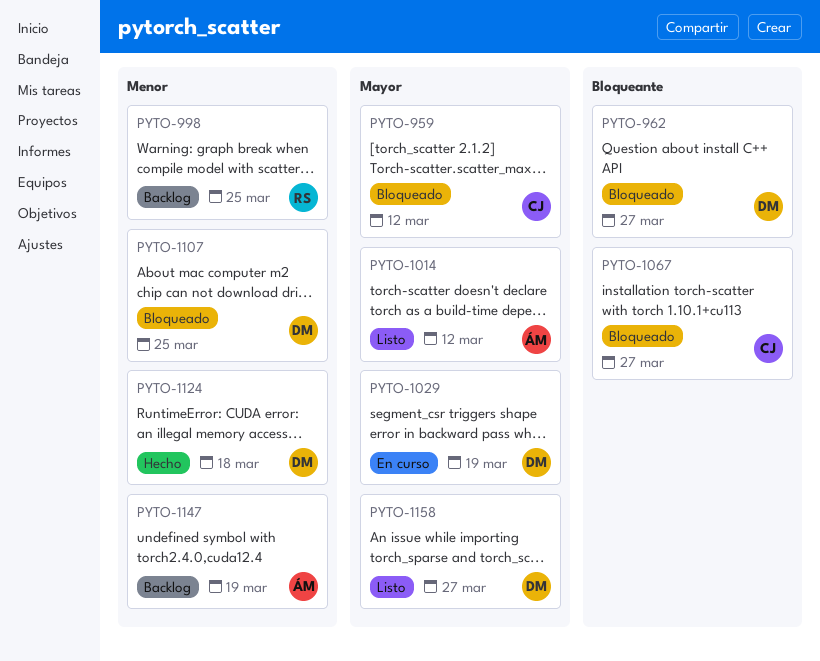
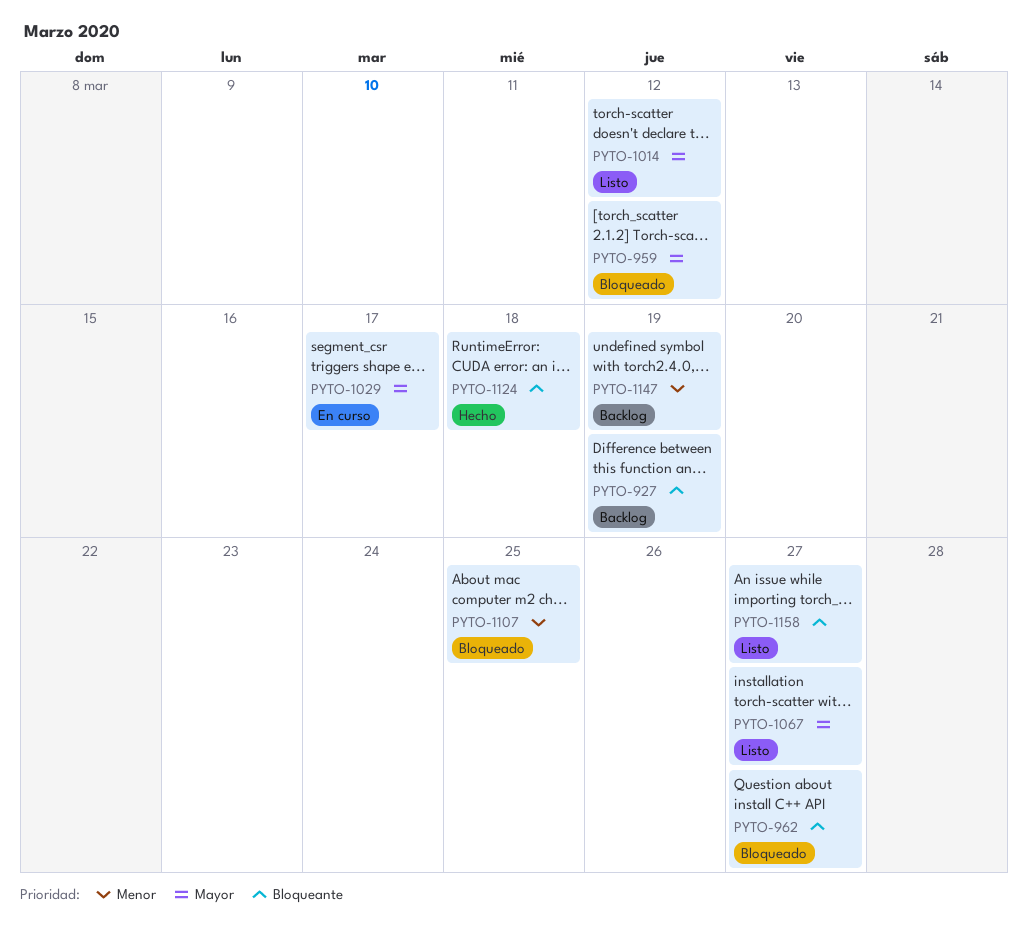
PYTO-927: none -> present
PYTO-998: present -> none
PYTO-1029, due: Mar 19 -> Mar 17
PYTO-1067, status: Bloqueado -> Listo
PYTO-1067, priority: Bloqueante -> Mayor
PYTO-1124, priority: Menor -> Bloqueante
PYTO-1158, priority: Mayor -> Bloqueante

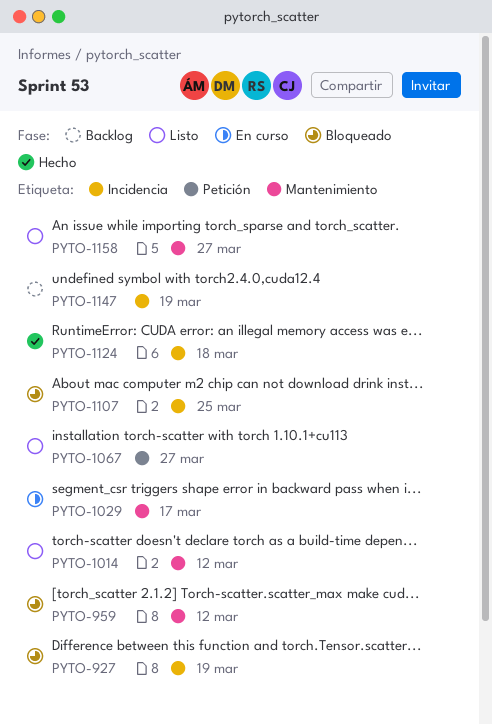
PYTO-927, status: Backlog -> Bloqueado
PYTO-962: present -> none

